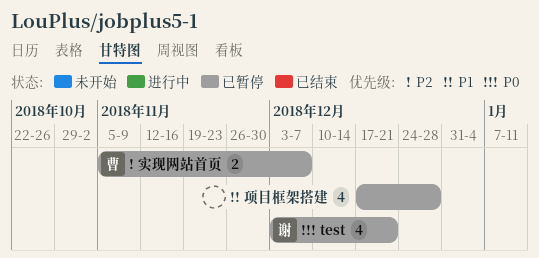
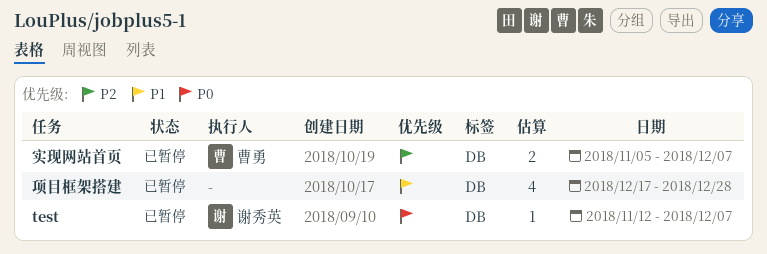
test, estimate: 4 -> 1
test, start: Dec 3 -> Nov 12
test, due: Dec 21 -> Dec 7

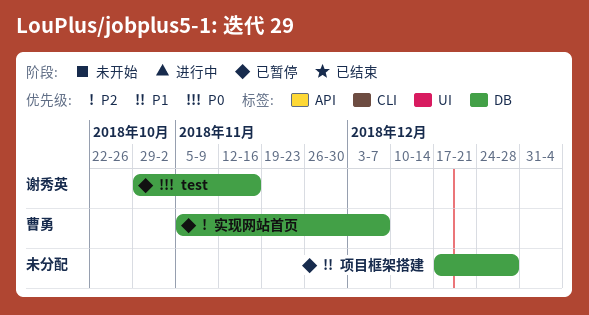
test, start: Nov 12 -> Oct 29
test, due: Dec 7 -> Nov 16

